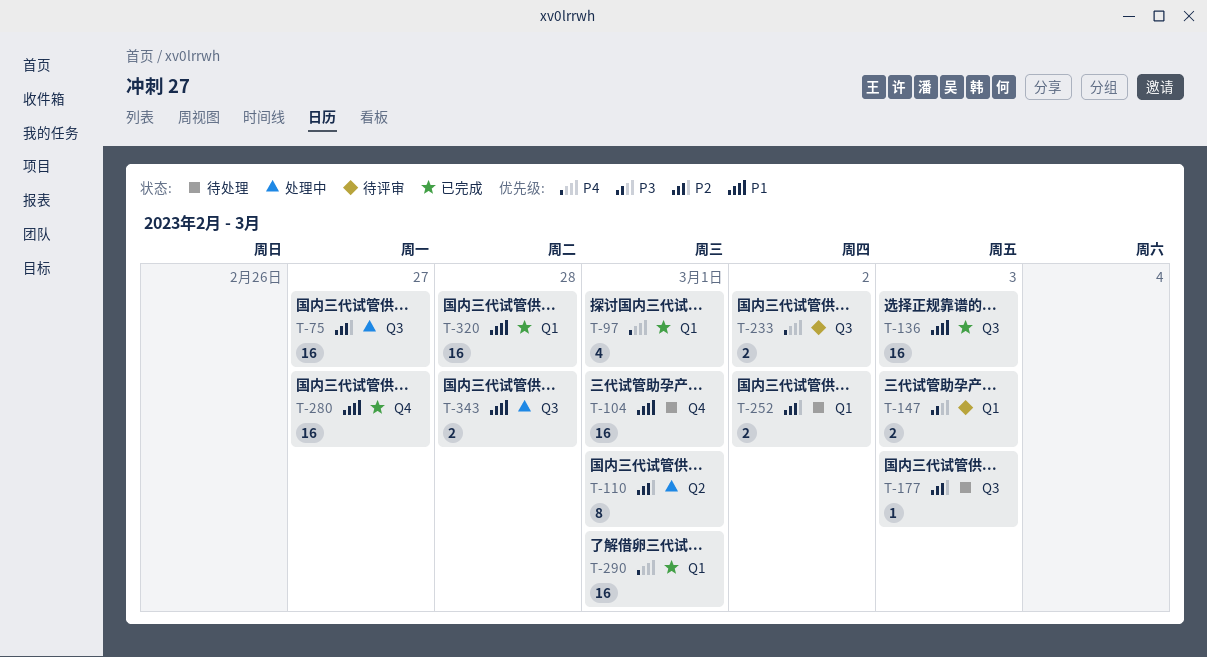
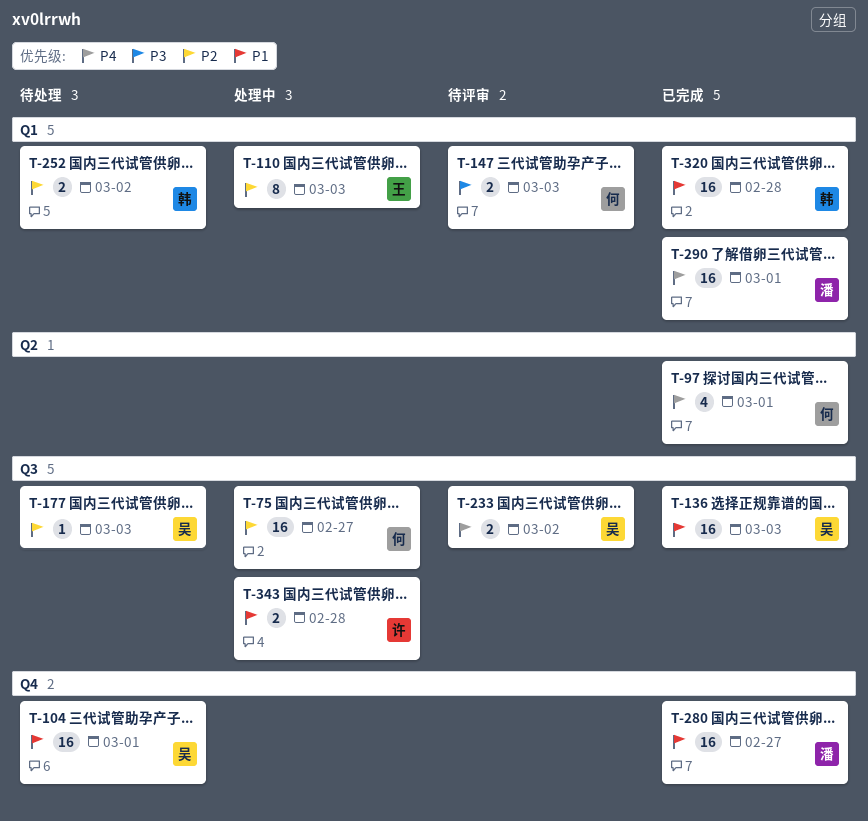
T-97, label: Q1 -> Q2
T-110, label: Q2 -> Q1
T-110, due: Mar 1 -> Mar 3

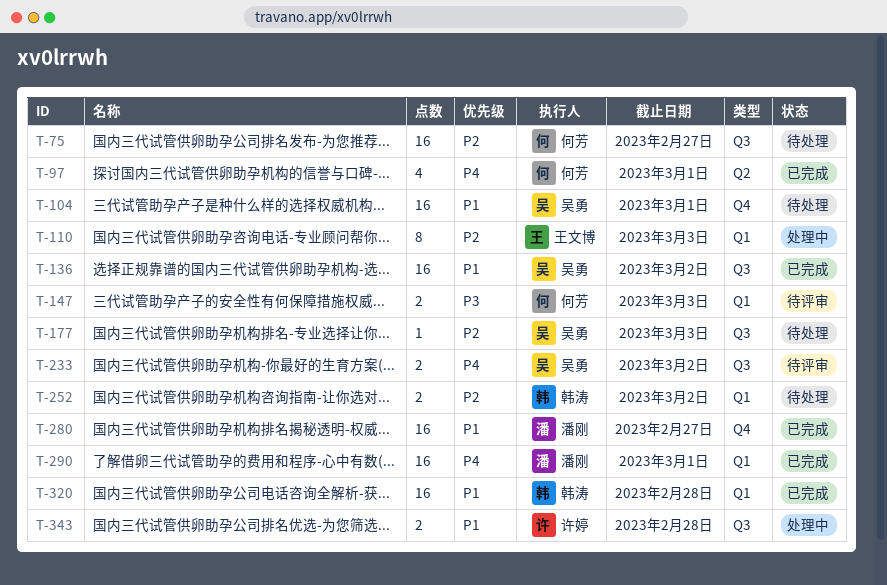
T-75, status: 处理中 -> 待处理
T-136, due: Mar 3 -> Mar 2

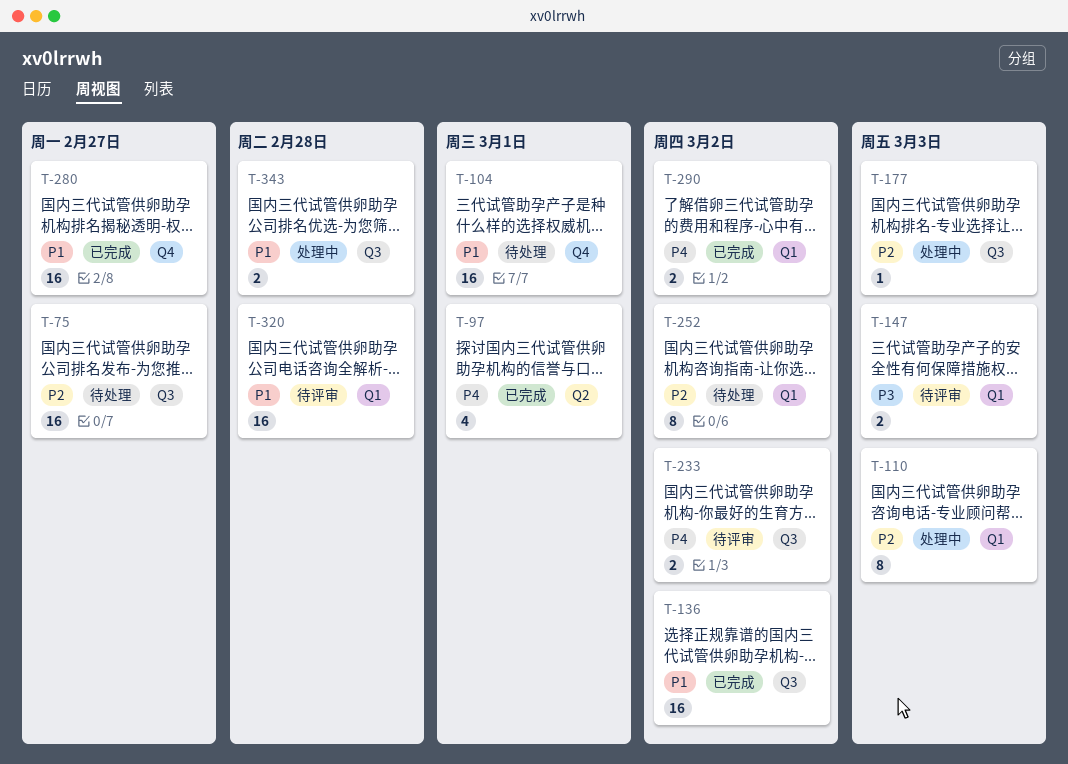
T-177, status: 待处理 -> 处理中
T-252, estimate: 2 -> 8
T-290, estimate: 16 -> 2
T-290, due: Mar 1 -> Mar 2
T-320, status: 已完成 -> 待评审

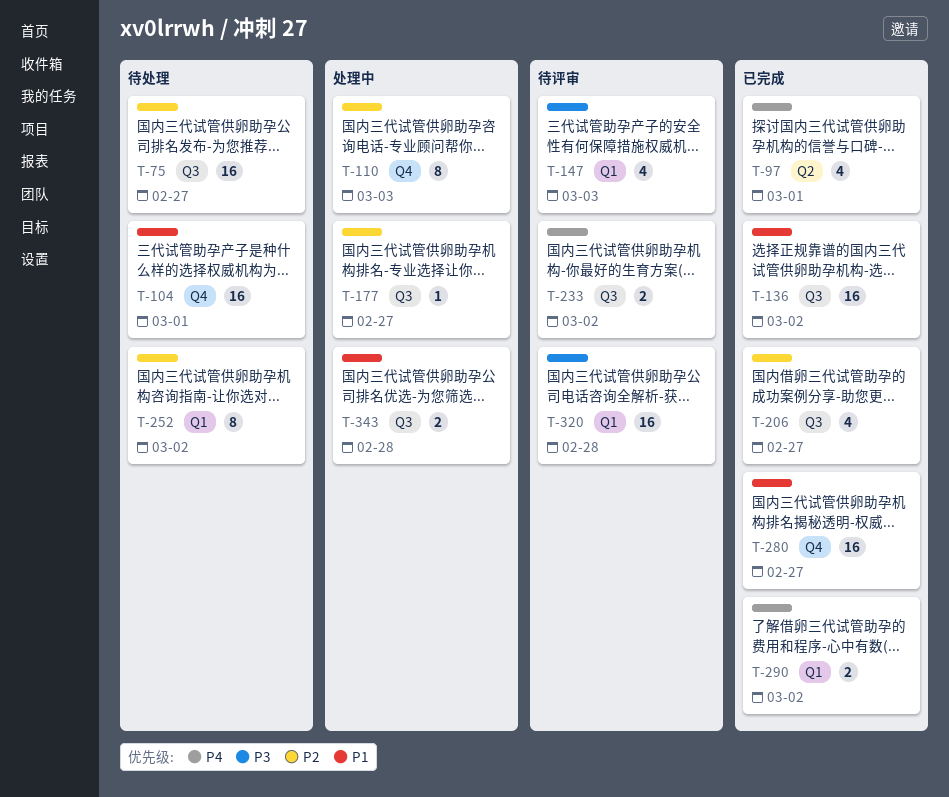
T-110, label: Q1 -> Q4
T-147, estimate: 2 -> 4
T-177, due: Mar 3 -> Feb 27
T-206: none -> present
T-320, priority: P1 -> P3

